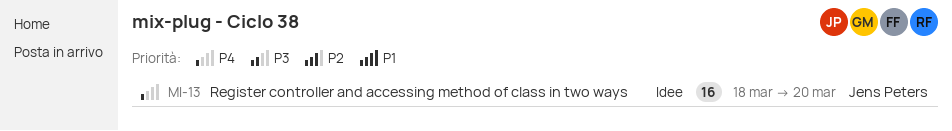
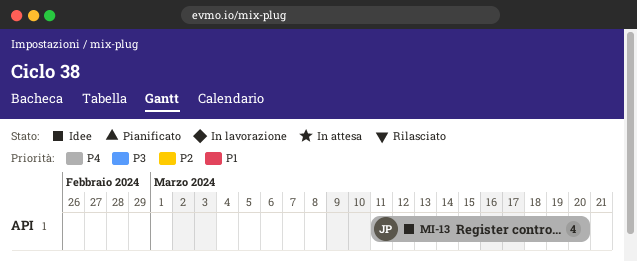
MI-13, estimate: 16 -> 4
MI-13, start: Mar 18 -> Mar 11

